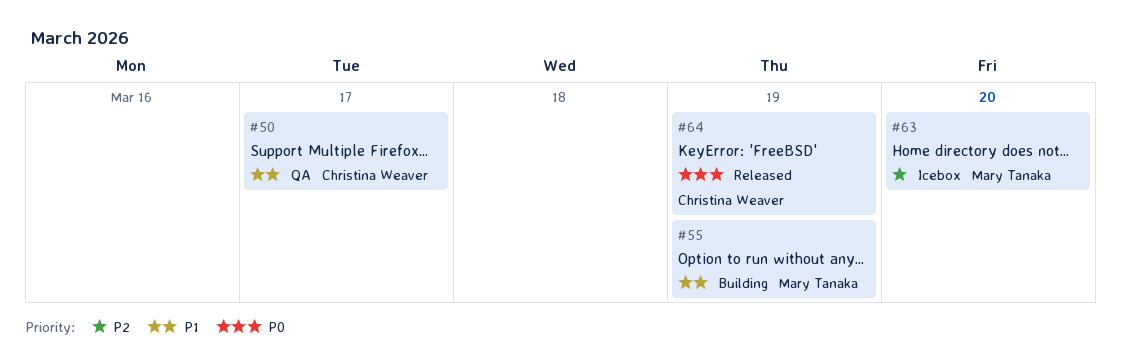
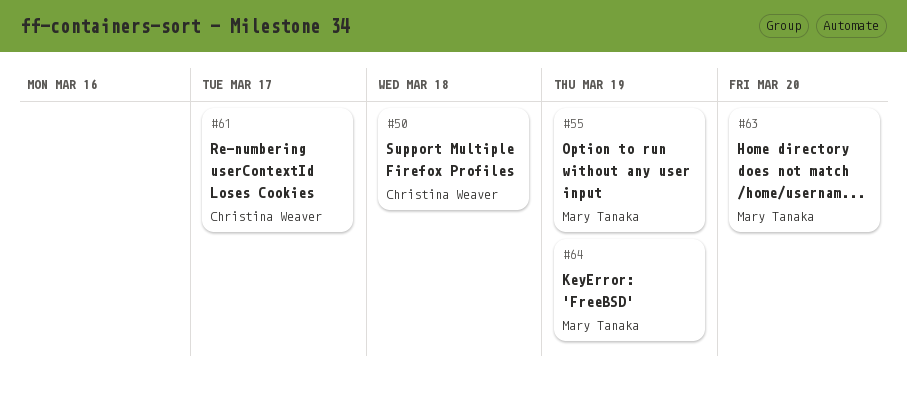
#50, due: Mar 17 -> Mar 18
#61: none -> present
#64, owner: Christina Weaver -> Mary Tanaka

